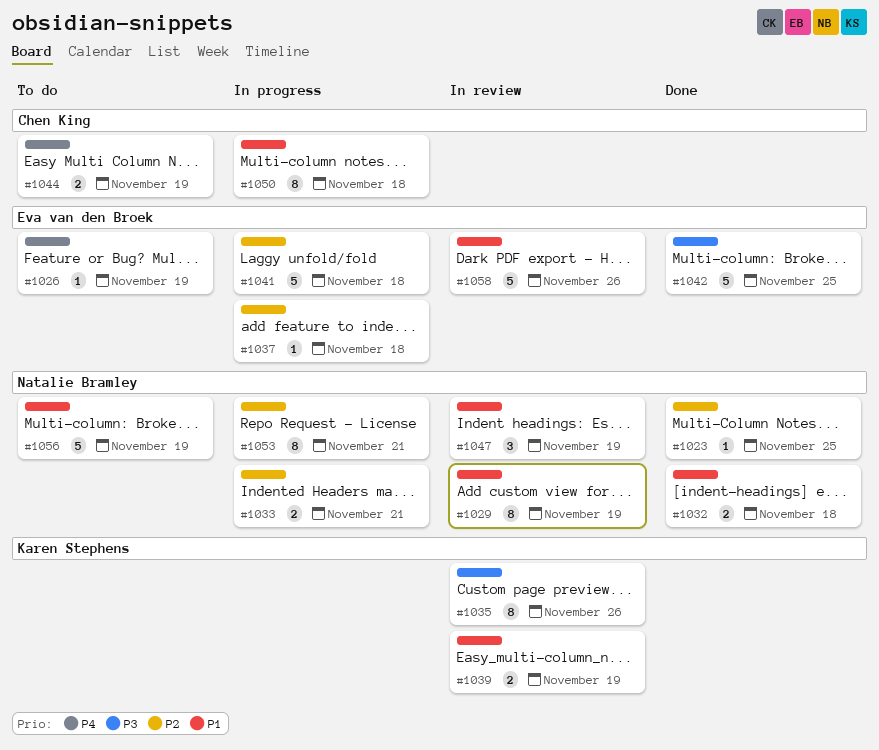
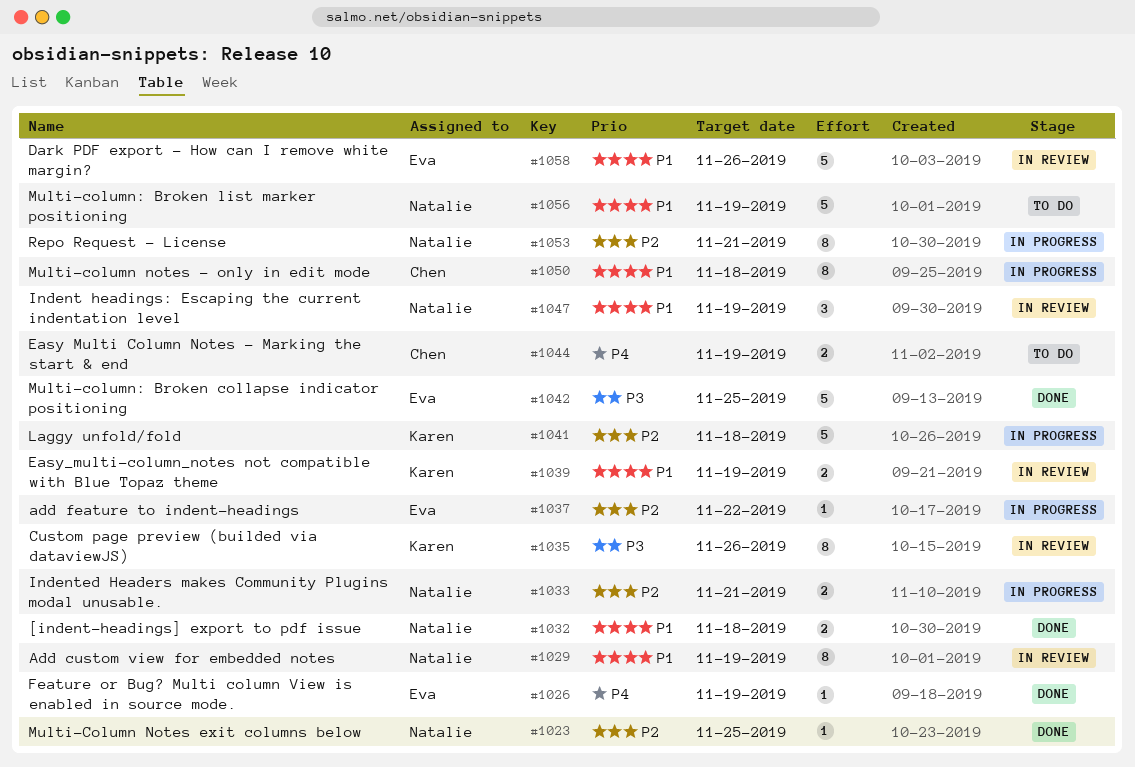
#1026, status: To do -> Done
#1037, due: Nov 18 -> Nov 22
#1041, owner: Eva van den Broek -> Karen Stephens

